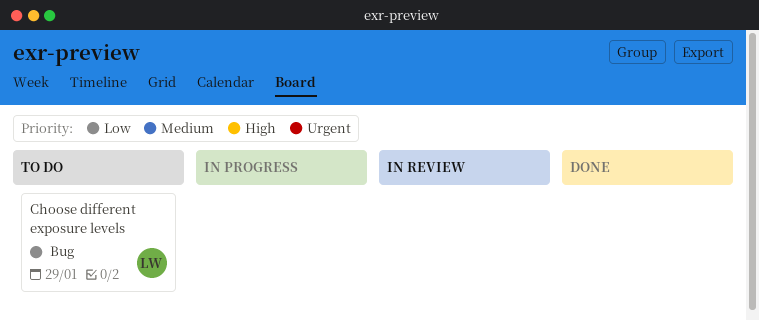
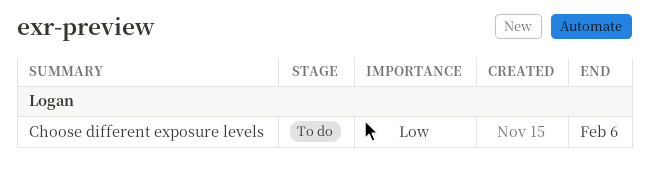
Choose different exposure levels, due: Jan 29 -> Feb 6

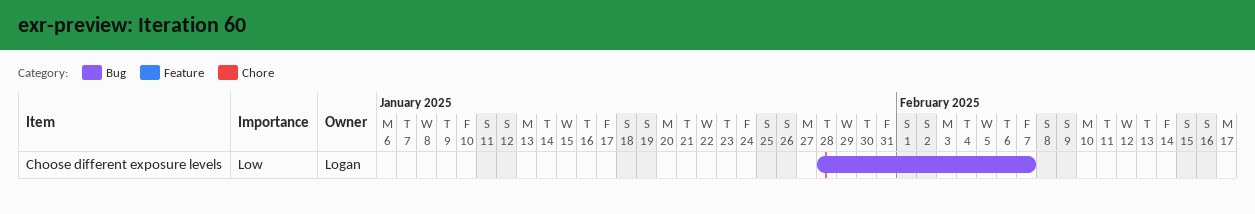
Choose different exposure levels, due: Feb 6 -> Feb 7

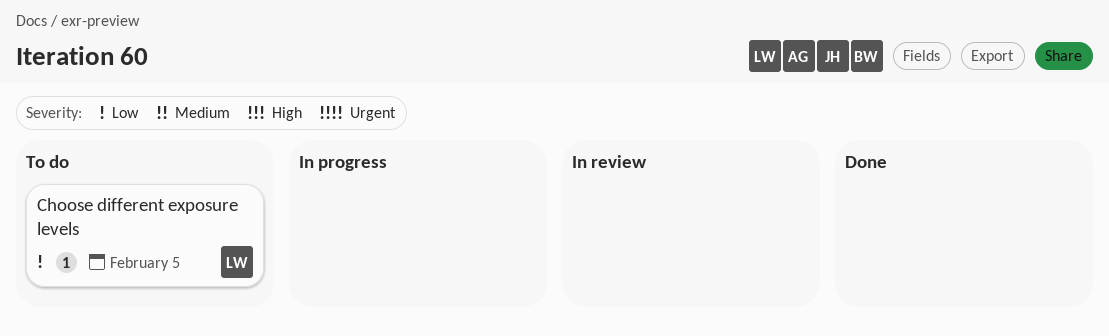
Choose different exposure levels, due: Feb 7 -> Feb 5

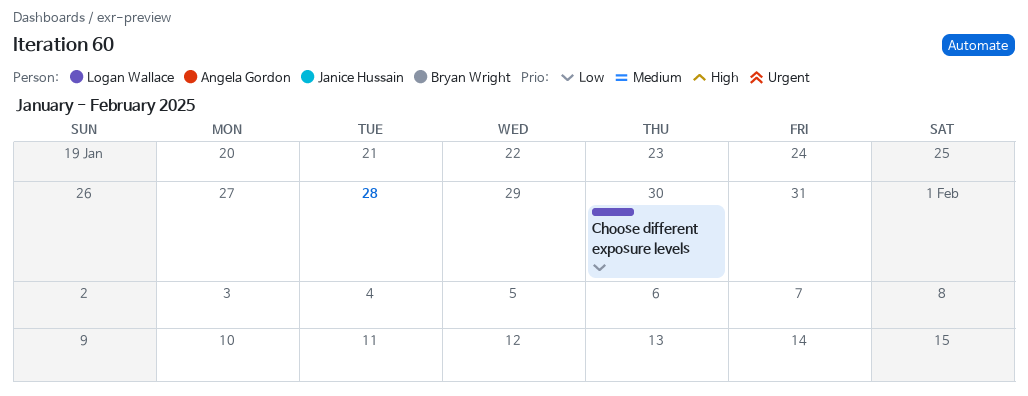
Choose different exposure levels, due: Feb 5 -> Jan 30

